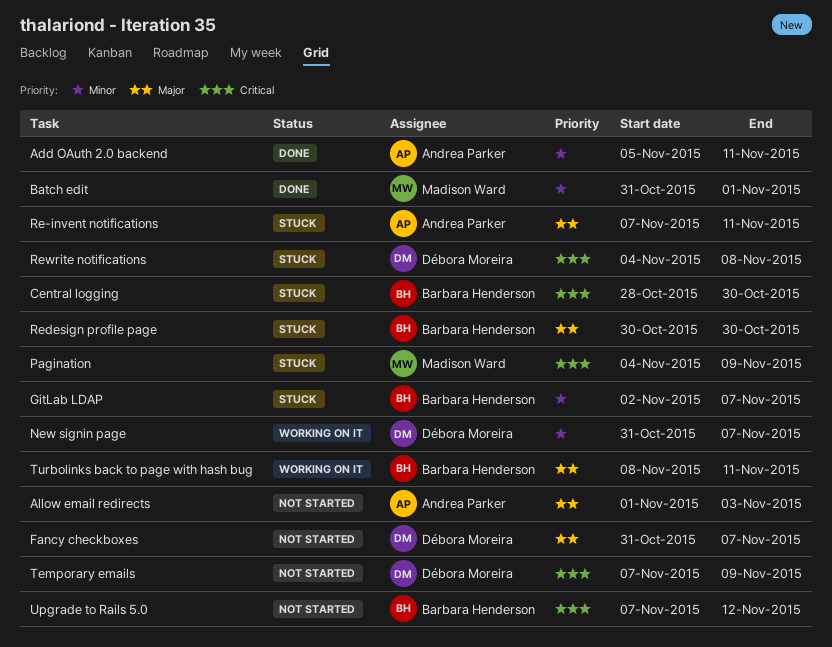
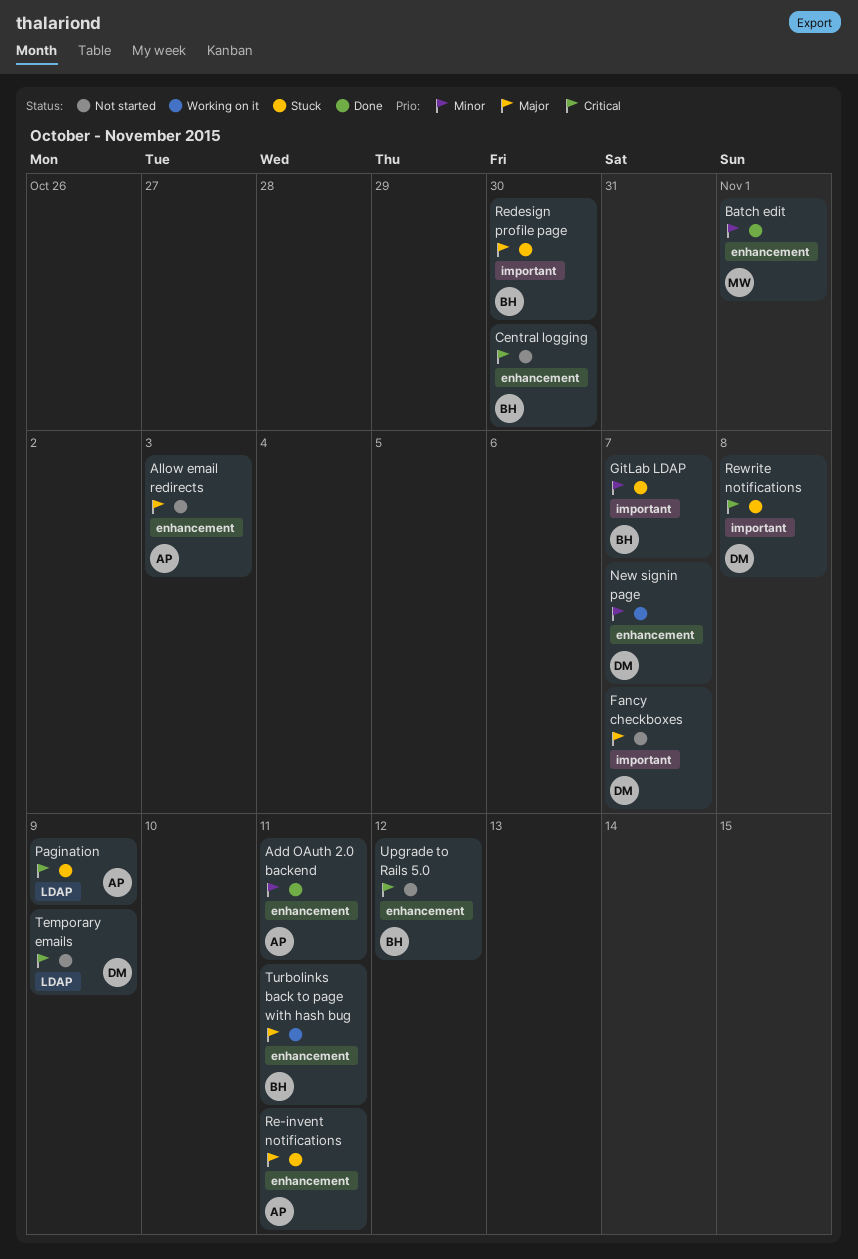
Central logging, status: Stuck -> Not started
Pagination, owner: Madison Ward -> Andrea Parker

